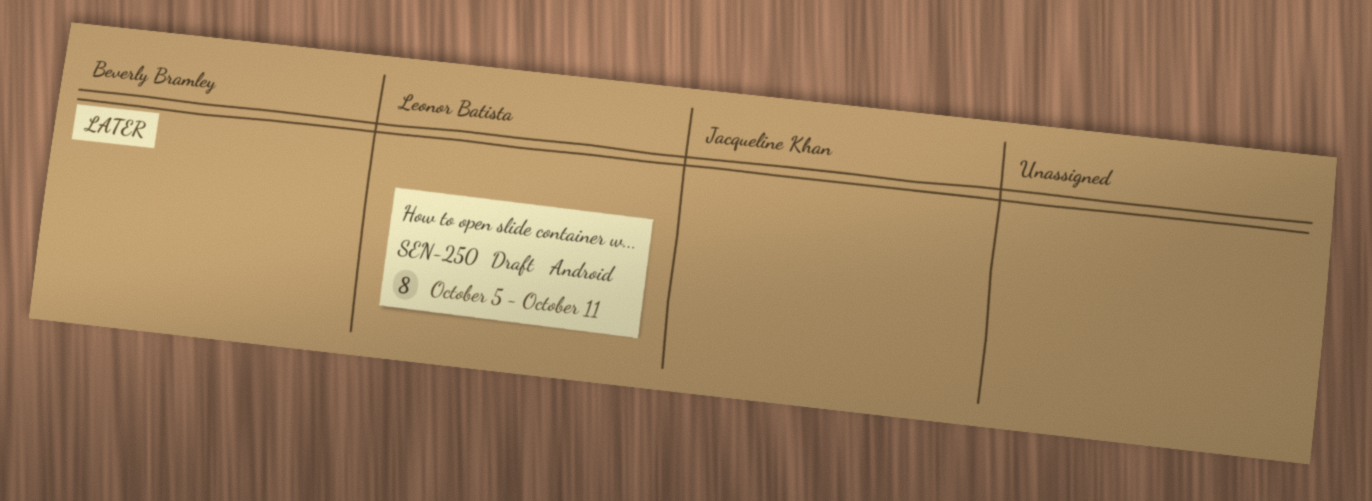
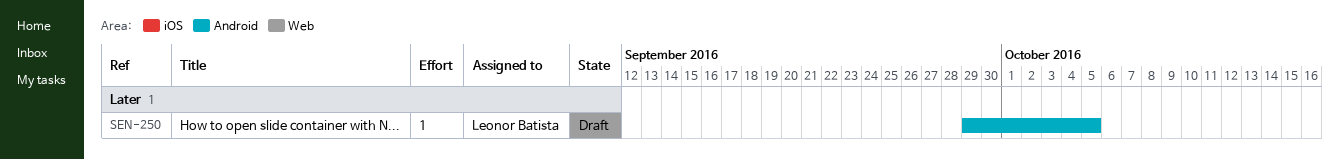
SEN-250, estimate: 8 -> 1
SEN-250, start: Oct 5 -> Sep 29
SEN-250, due: Oct 11 -> Oct 5

